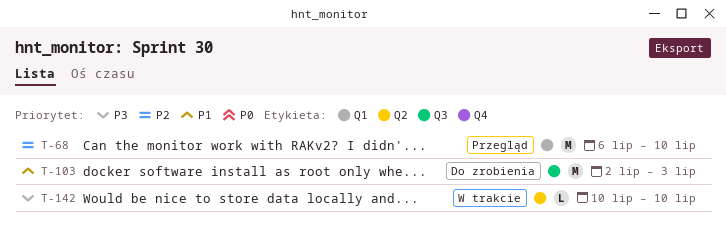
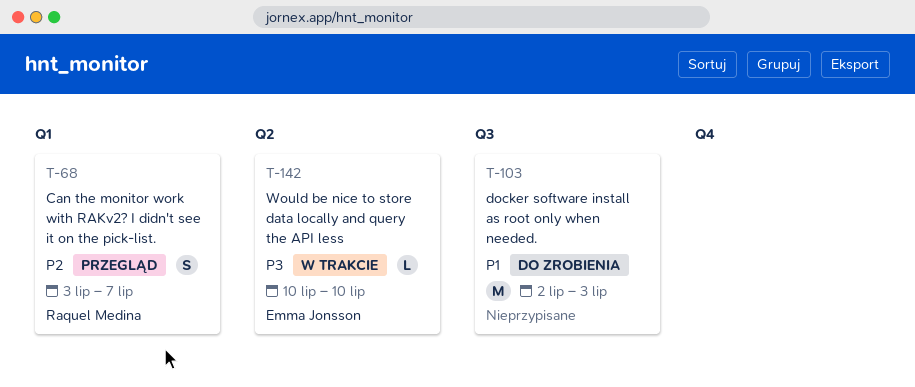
T-68, estimate: M -> S
T-68, start: Jul 6 -> Jul 3
T-68, due: Jul 10 -> Jul 7

